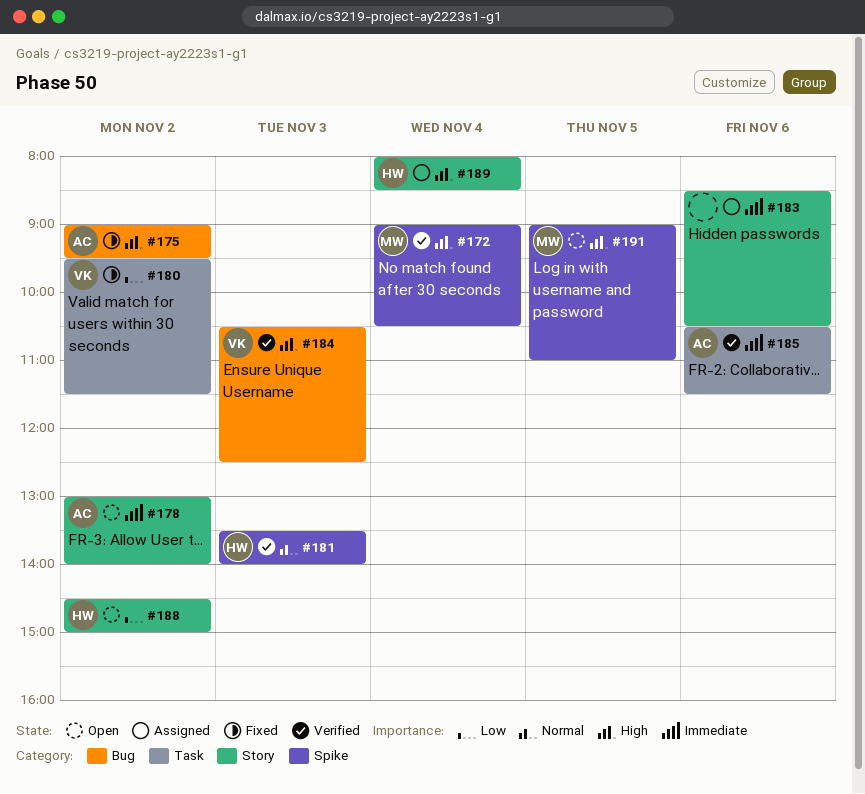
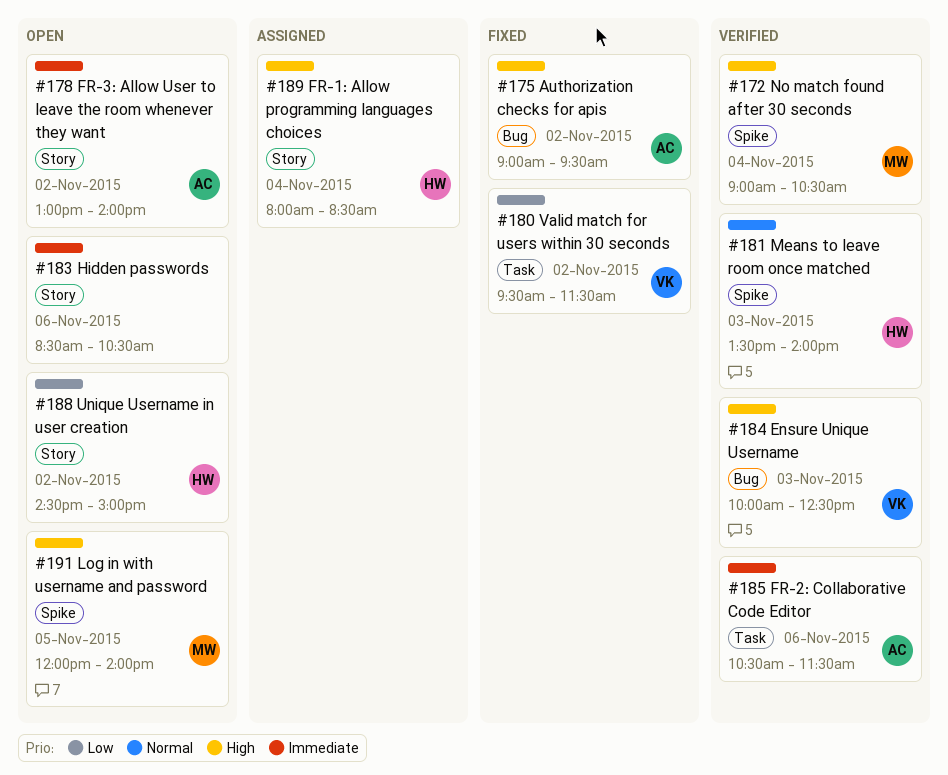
#183, status: Assigned -> Open
#184, begins: 10:30 -> 10:00
#191, begins: 09:00 -> 12:00
#191, ends: 11:00 -> 14:00

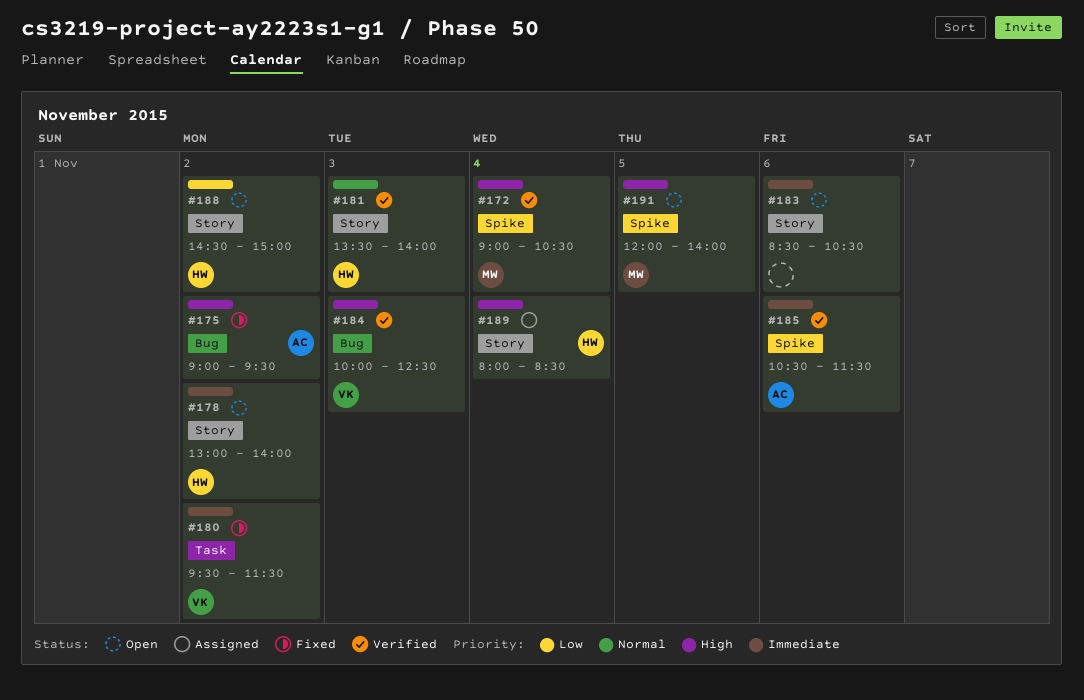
#178, owner: AC -> HW
#180, priority: Low -> Immediate
#181, label: Spike -> Story
#185, label: Task -> Spike

